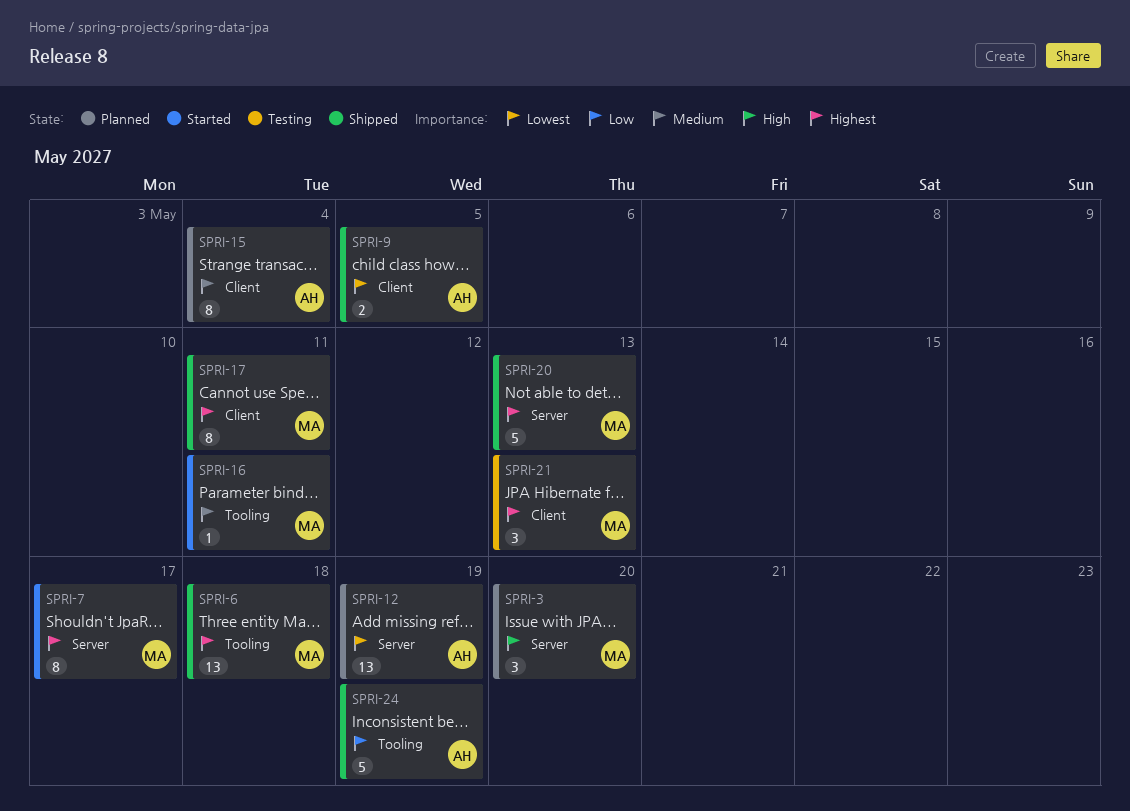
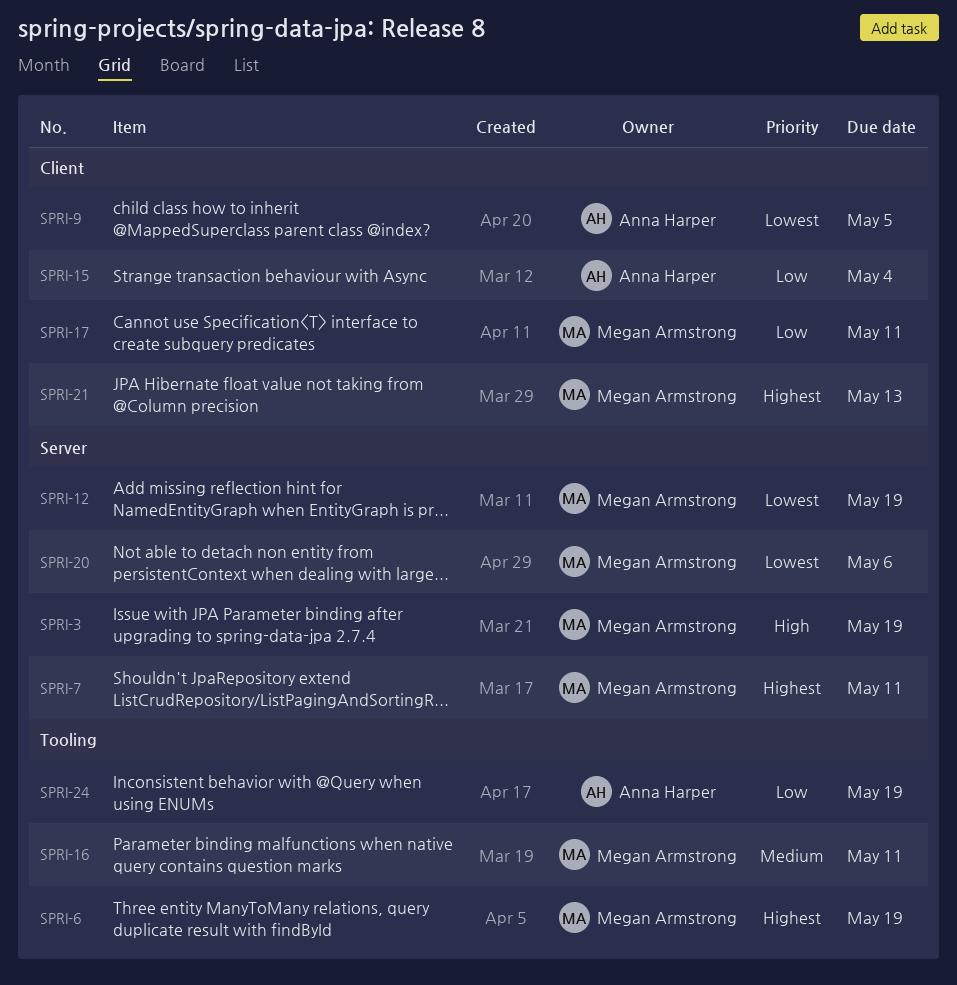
SPRI-3, due: May 20 -> May 19
SPRI-6, due: May 18 -> May 19
SPRI-7, due: May 17 -> May 11
SPRI-12, owner: Anna Harper -> Megan Armstrong
SPRI-15, priority: Medium -> Low
SPRI-17, priority: Highest -> Low
SPRI-20, priority: Highest -> Lowest
SPRI-20, due: May 13 -> May 6

